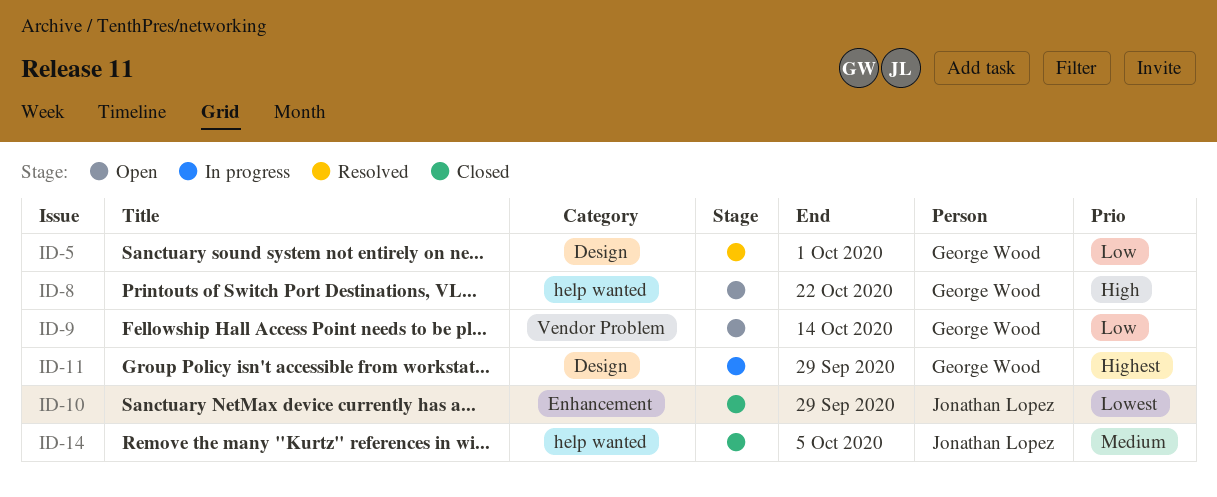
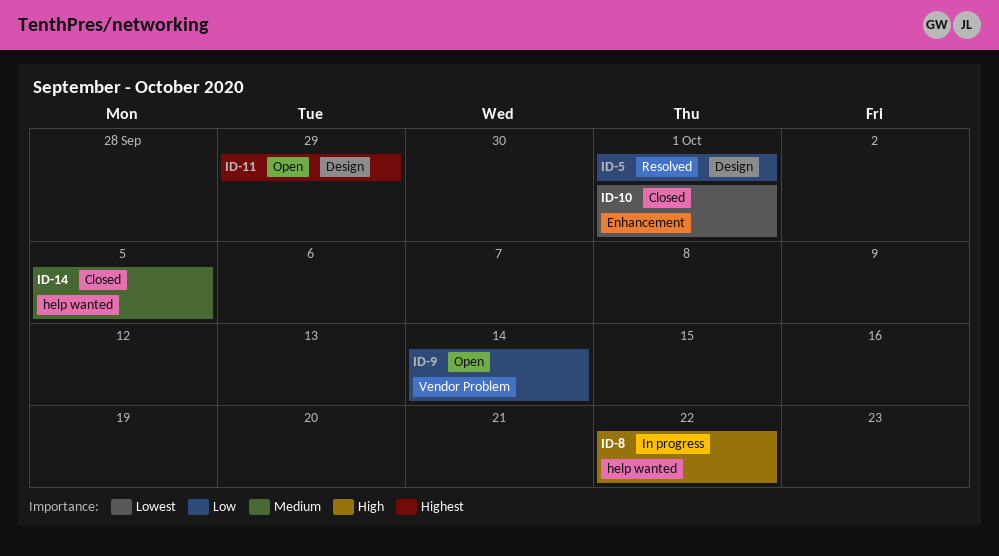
ID-8, status: Open -> In progress
ID-10, due: Sep 29 -> Oct 1
ID-11, status: In progress -> Open

